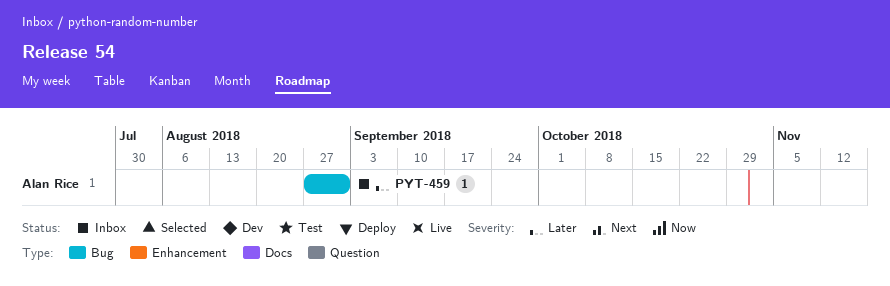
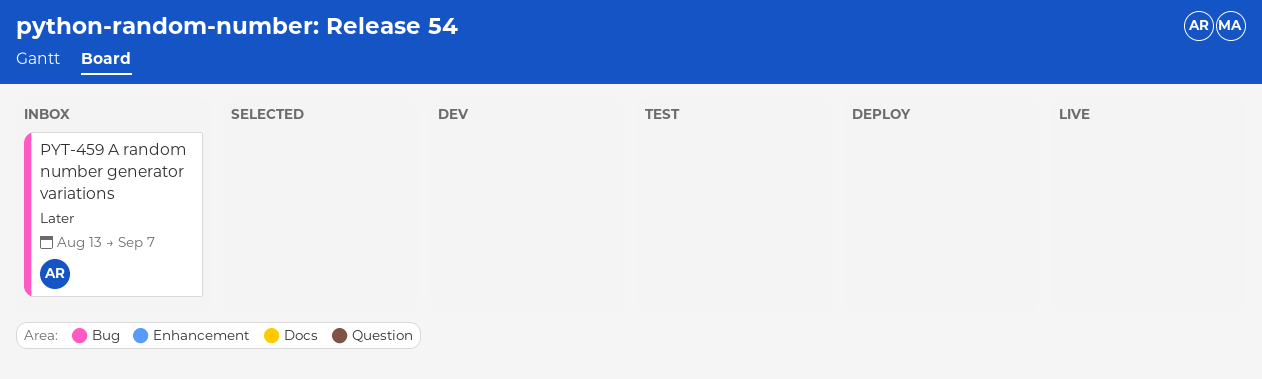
PYT-459, start: Aug 27 -> Aug 13
PYT-459, due: Aug 31 -> Sep 7

